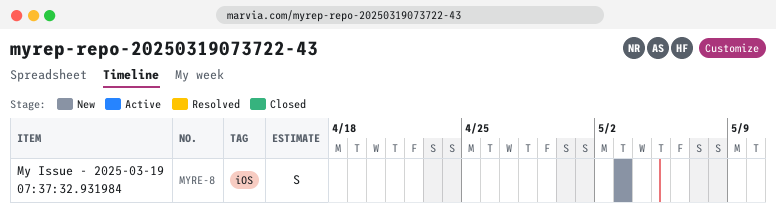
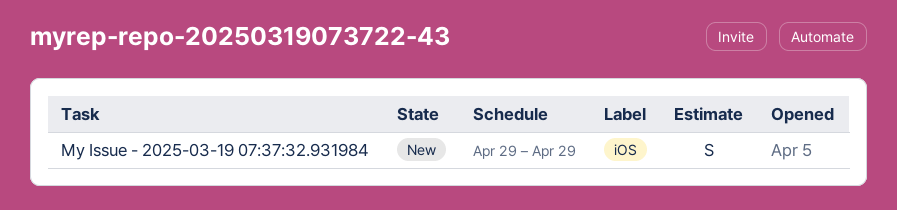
My Issue - 2025-03-19 07:37:32.931984, start: May 3 -> Apr 29
My Issue - 2025-03-19 07:37:32.931984, due: May 3 -> Apr 29

